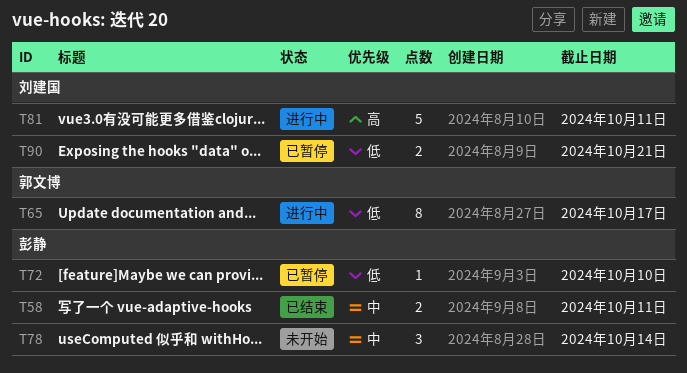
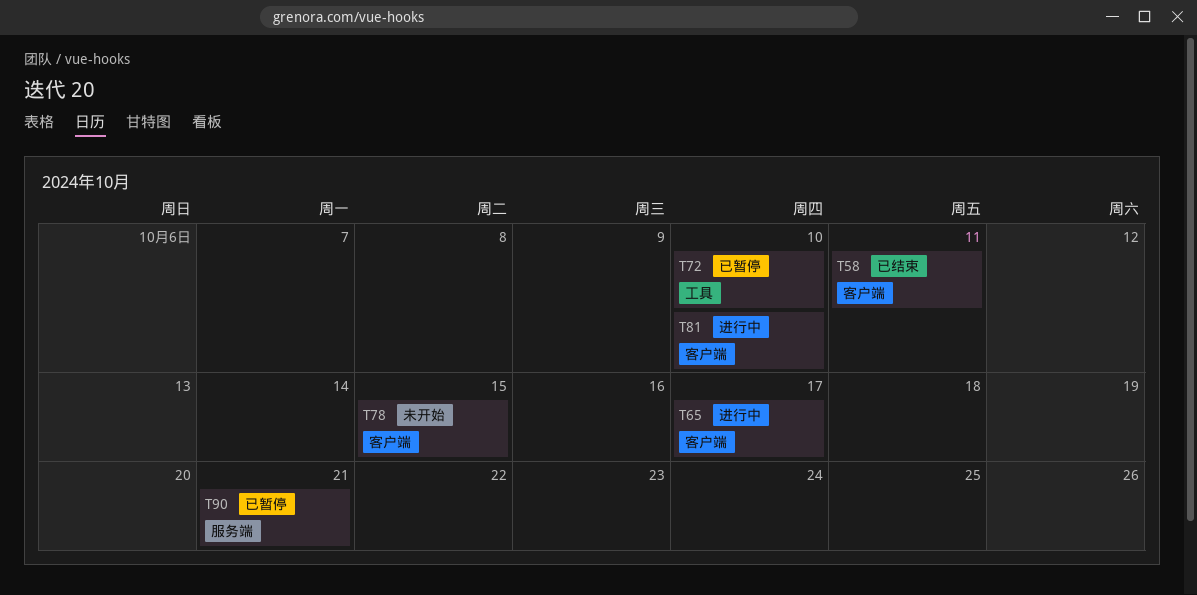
T78, due: Oct 14 -> Oct 15
T81, due: Oct 11 -> Oct 10

